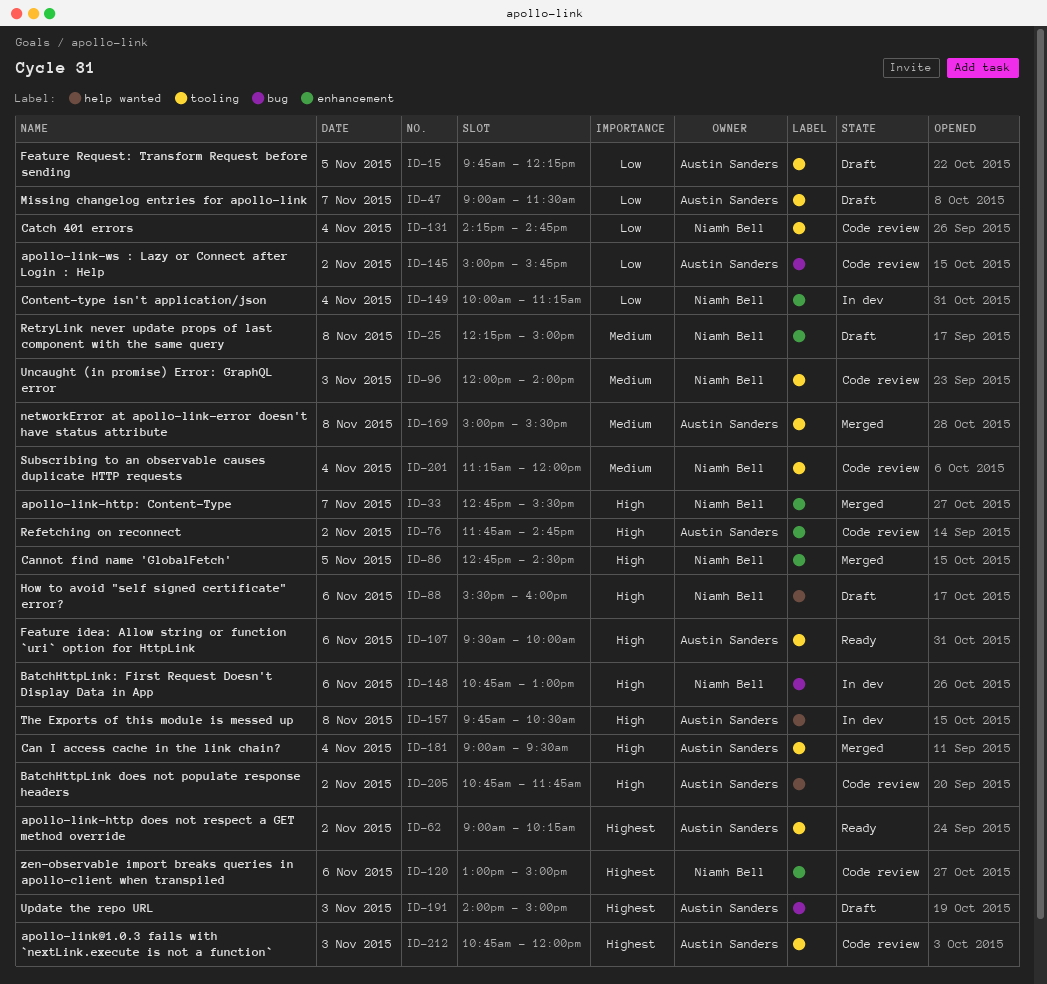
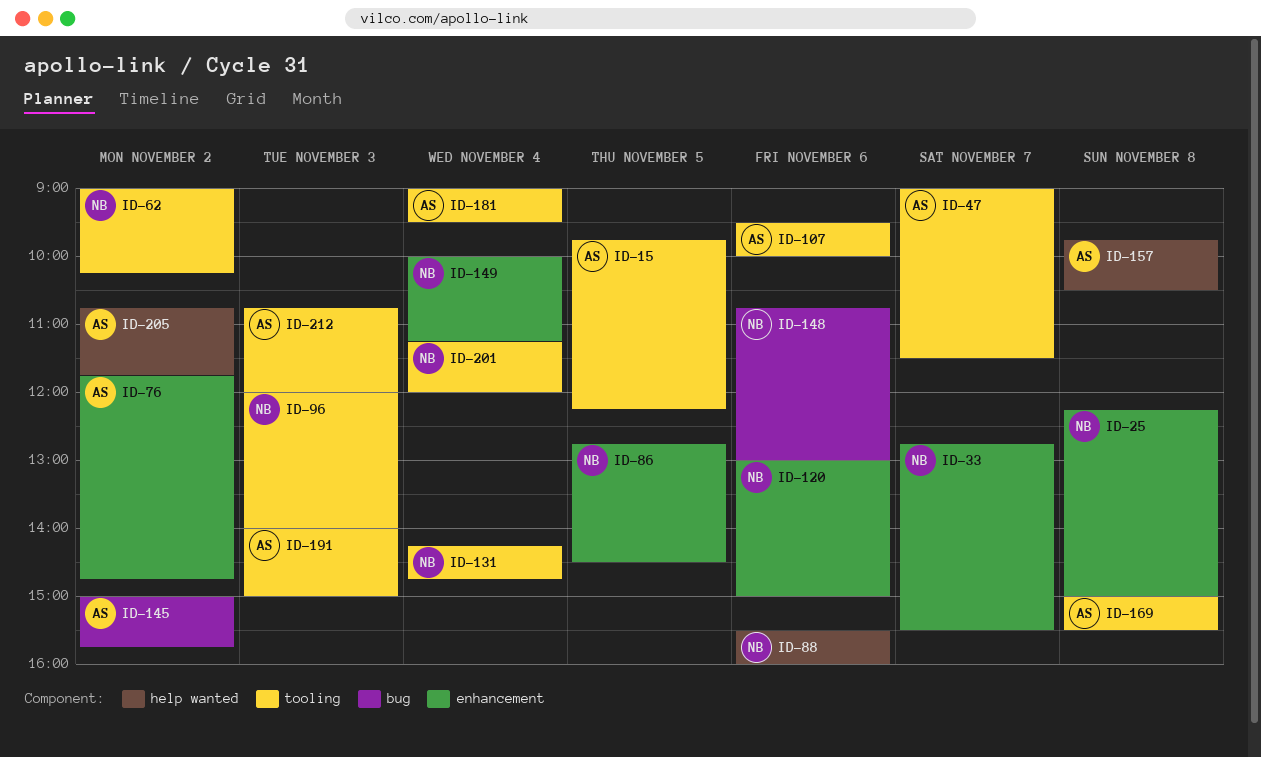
ID-62, owner: Austin Sanders -> Niamh Bell
ID-191, label: bug -> tooling

